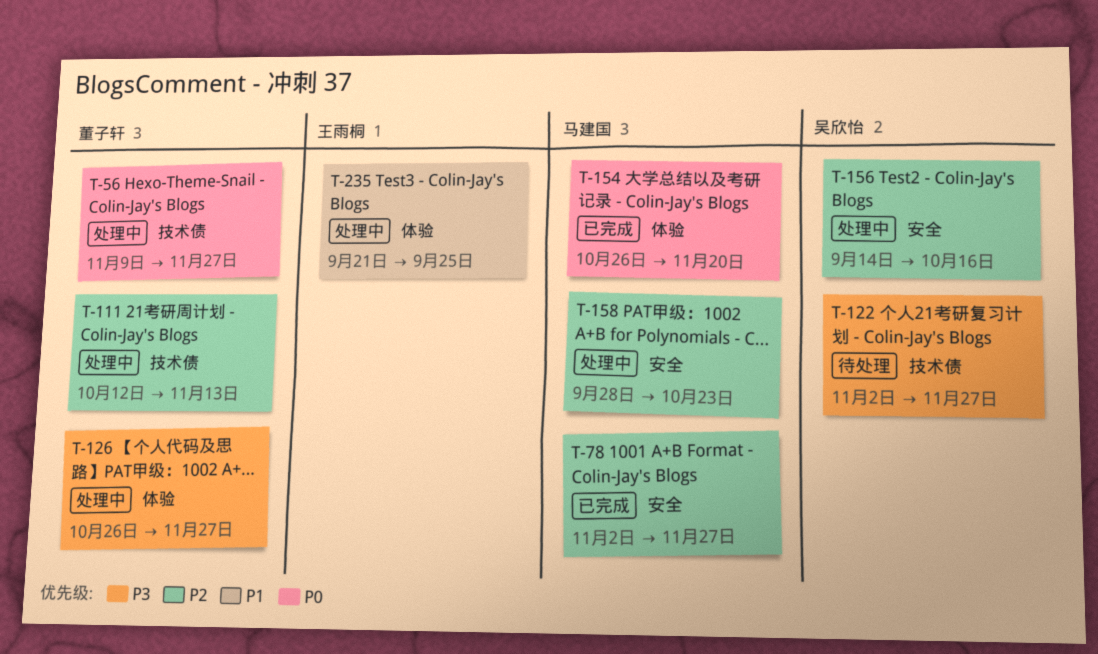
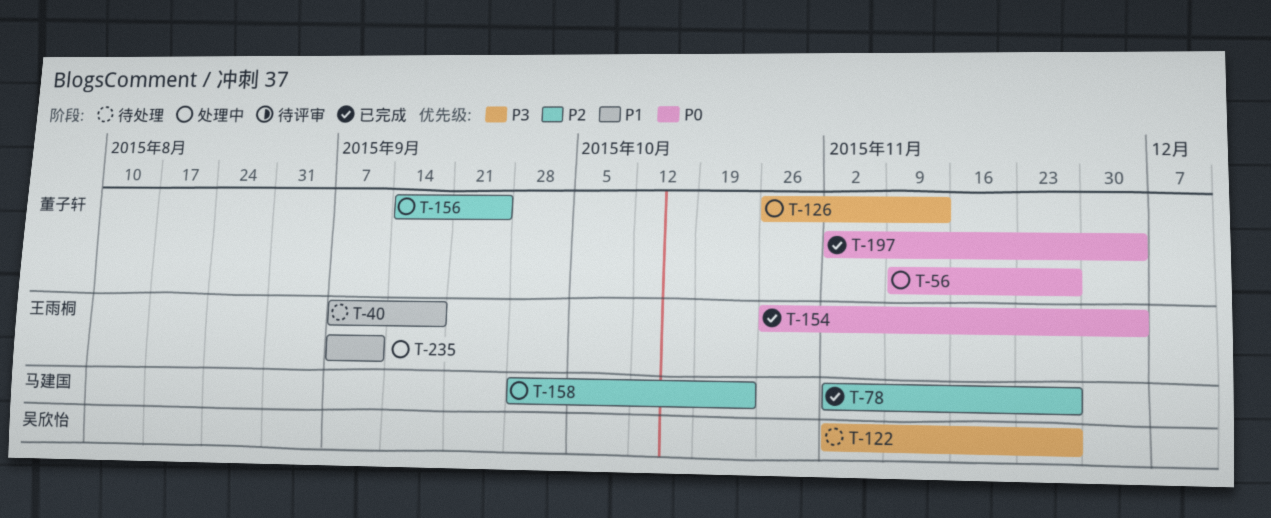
T-40: none -> present
T-111: present -> none
T-126, due: Nov 27 -> Nov 13
T-154, owner: 马建国 -> 王雨桐
T-154, due: Nov 20 -> Dec 4
T-156, owner: 吴欣怡 -> 董子轩
T-156, due: Oct 16 -> Sep 25
T-197: none -> present
T-235, start: Sep 21 -> Sep 7
T-235, due: Sep 25 -> Sep 11

